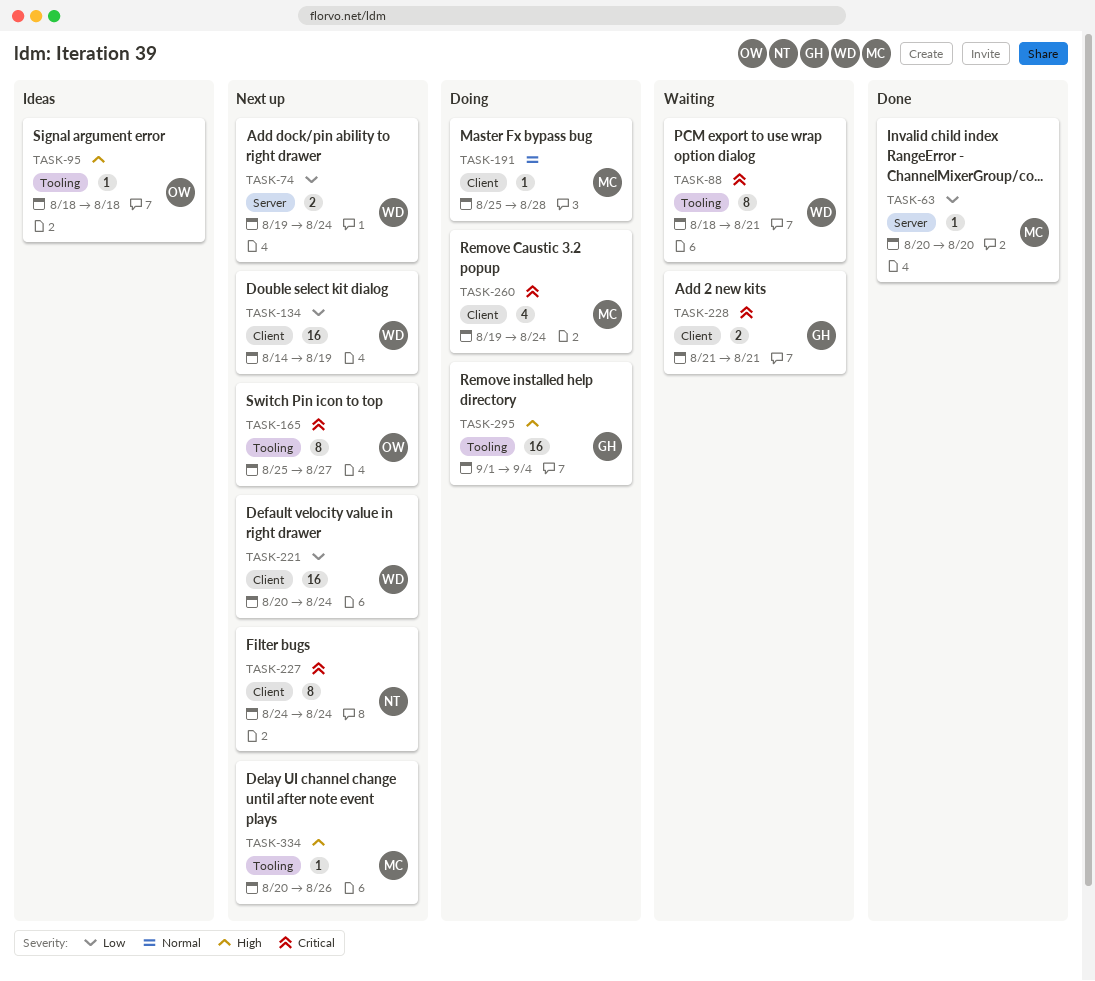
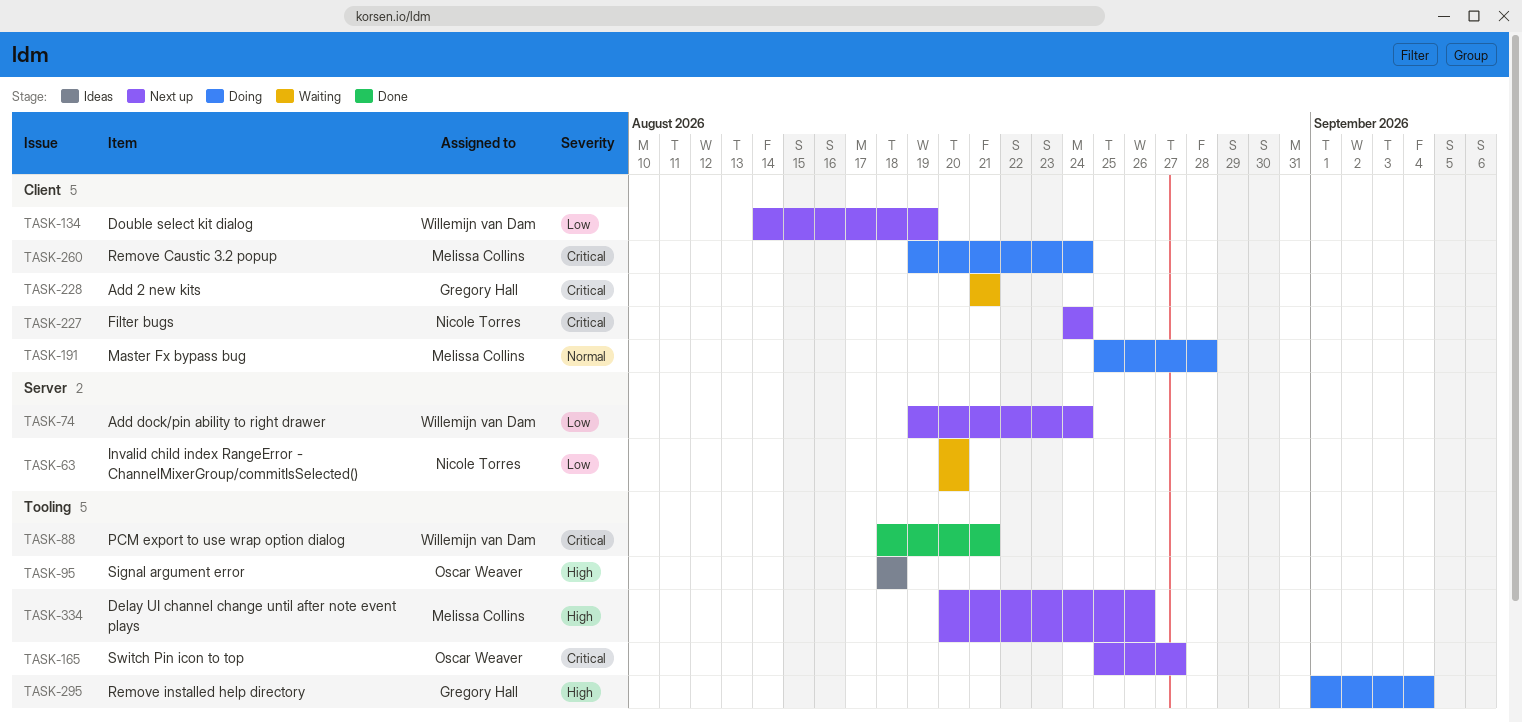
TASK-63, status: Done -> Waiting
TASK-63, owner: Melissa Collins -> Nicole Torres
TASK-88, status: Waiting -> Done
TASK-221: present -> none

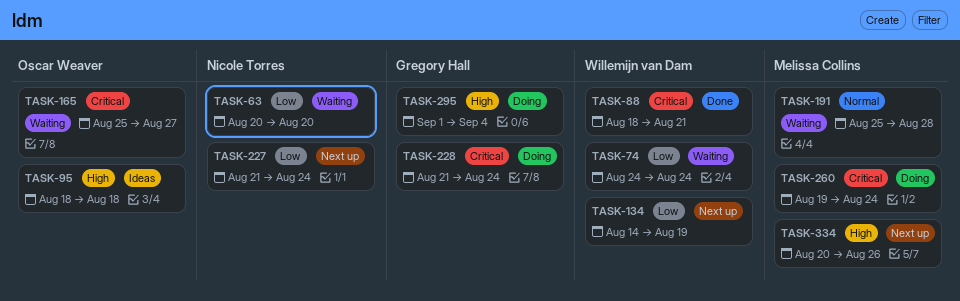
TASK-74, status: Next up -> Waiting
TASK-74, start: Aug 19 -> Aug 24
TASK-165, status: Next up -> Waiting
TASK-191, status: Doing -> Waiting
TASK-227, priority: Critical -> Low
TASK-227, start: Aug 24 -> Aug 21
TASK-228, status: Waiting -> Doing
TASK-228, due: Aug 21 -> Aug 24

